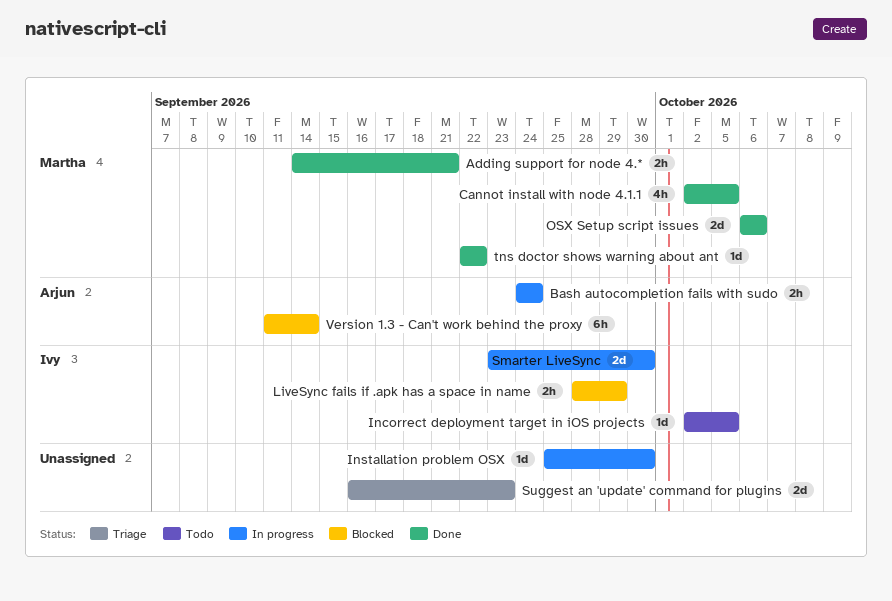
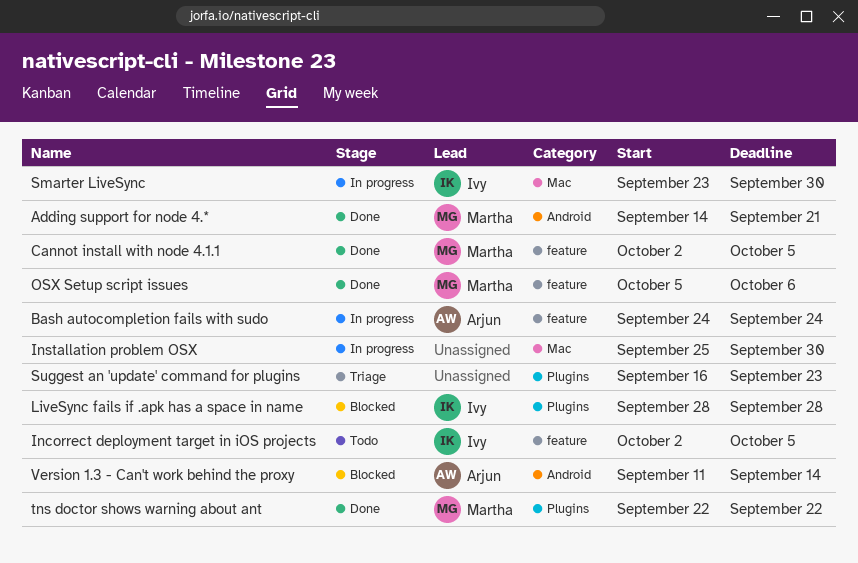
LiveSync fails if .apk has a space in name, due: Sep 29 -> Sep 28
OSX Setup script issues, start: Oct 6 -> Oct 5

